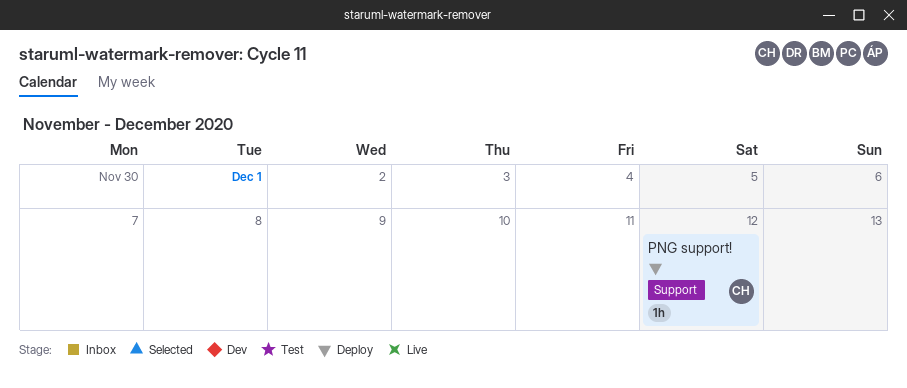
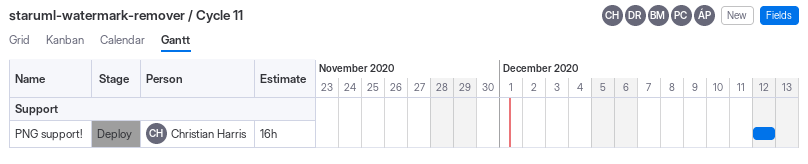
PNG support!, estimate: 1h -> 16h

